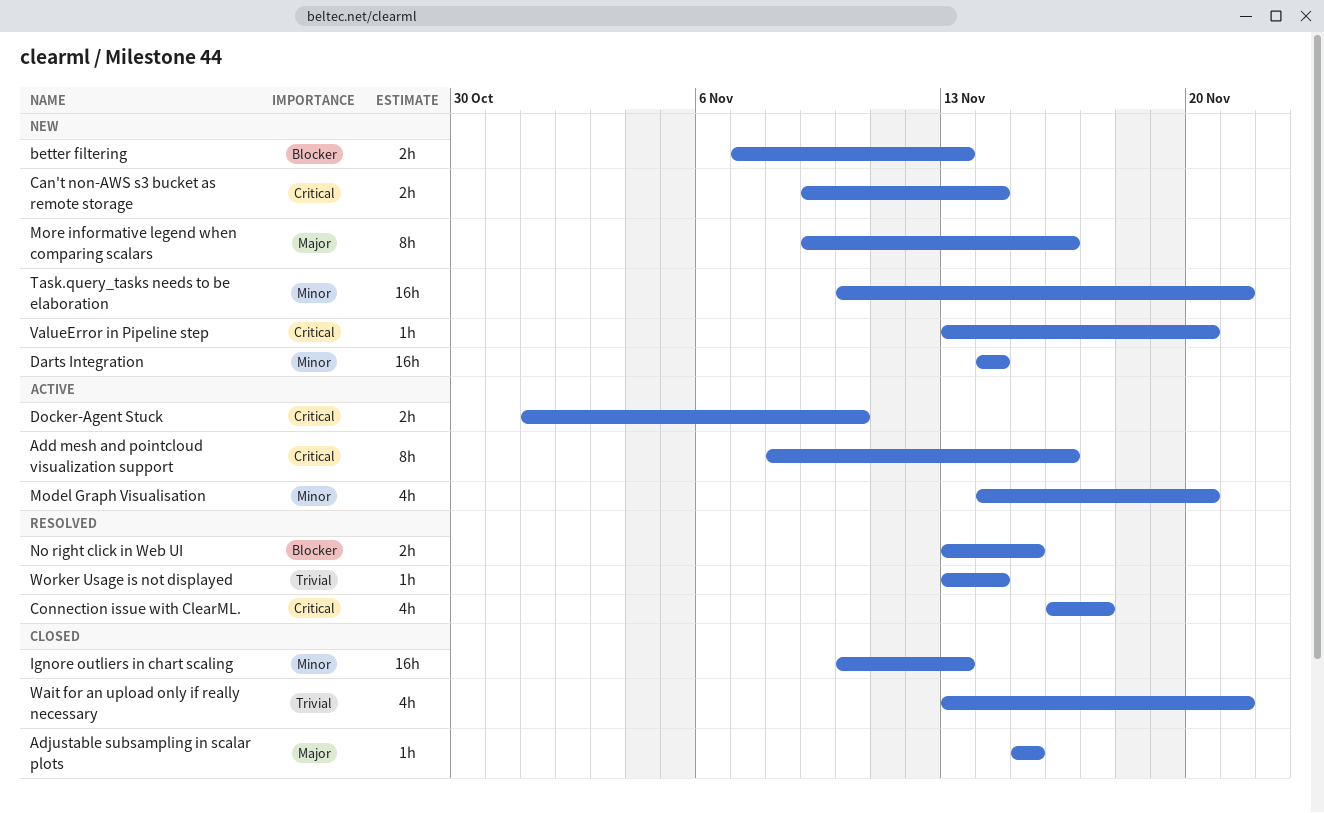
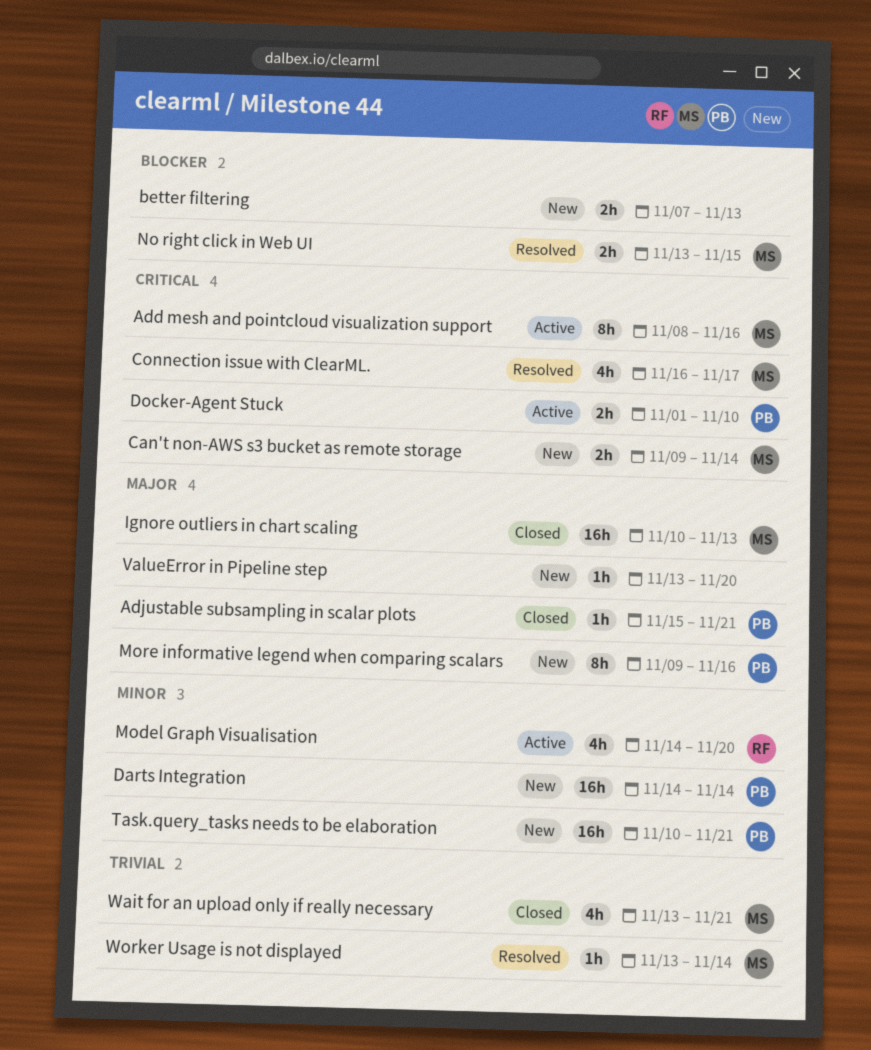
Adjustable subsampling in scalar plots, due: Nov 15 -> Nov 21
Ignore outliers in chart scaling, priority: Minor -> Major
ValueError in Pipeline step, priority: Critical -> Major

